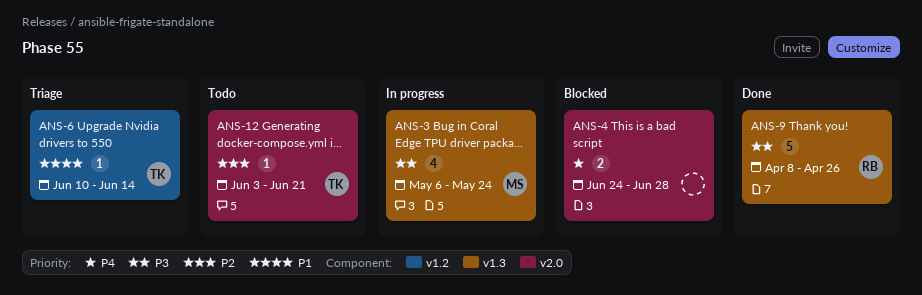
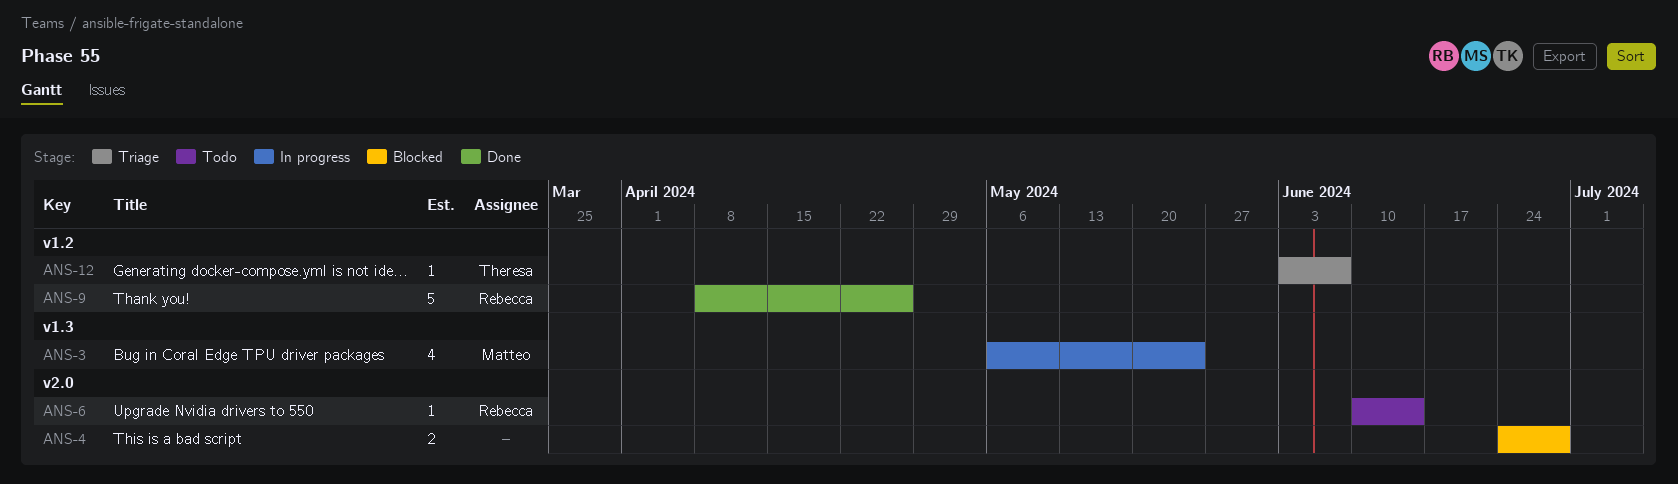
ANS-6, status: Triage -> Todo
ANS-6, owner: Theresa -> Rebecca
ANS-6, label: v1.2 -> v2.0
ANS-9, label: v1.3 -> v1.2
ANS-12, status: Todo -> Triage
ANS-12, label: v2.0 -> v1.2
ANS-12, due: Jun 21 -> Jun 7

